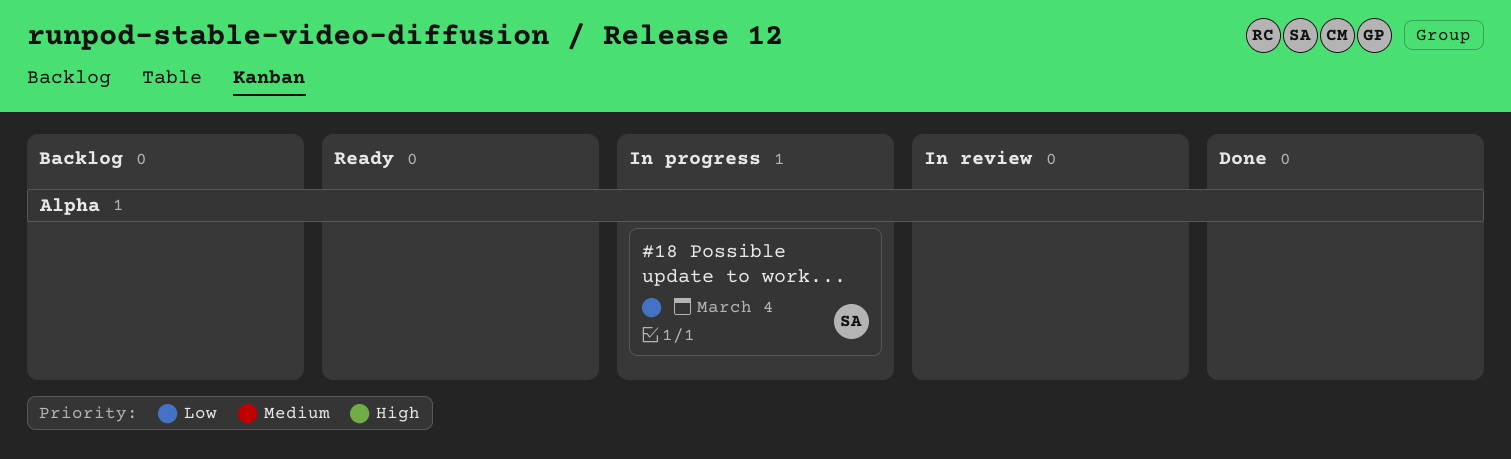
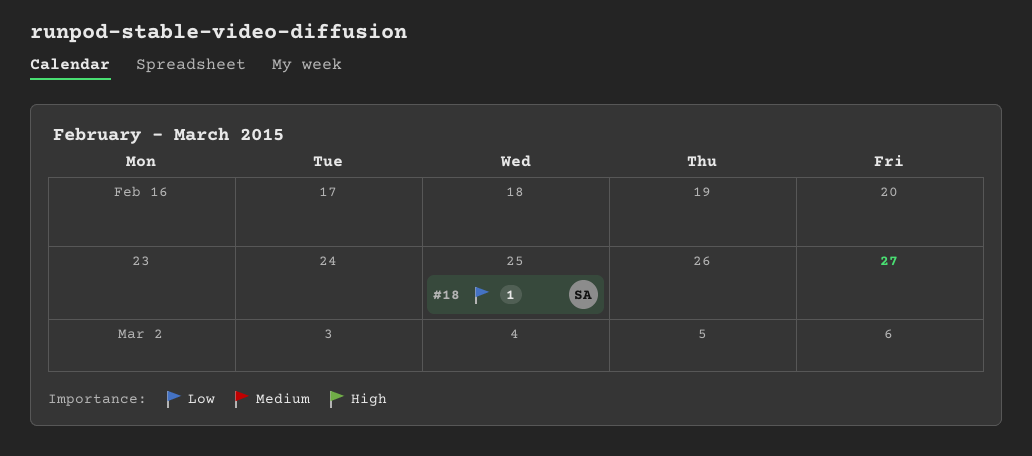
#18, due: Mar 4 -> Feb 25

